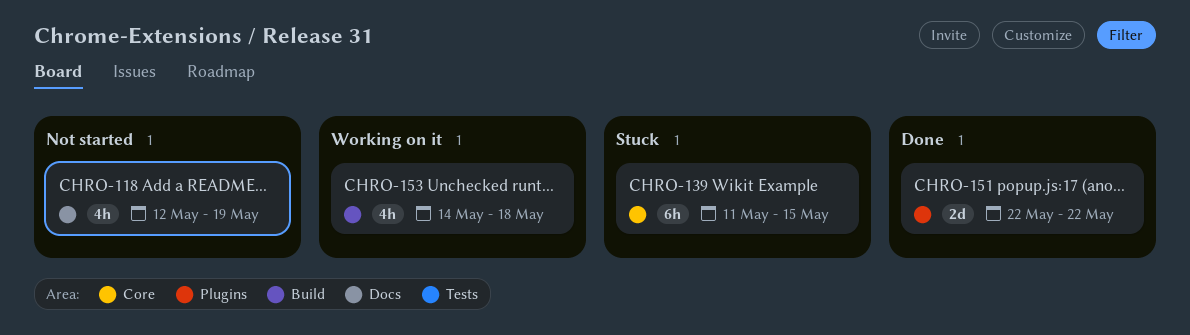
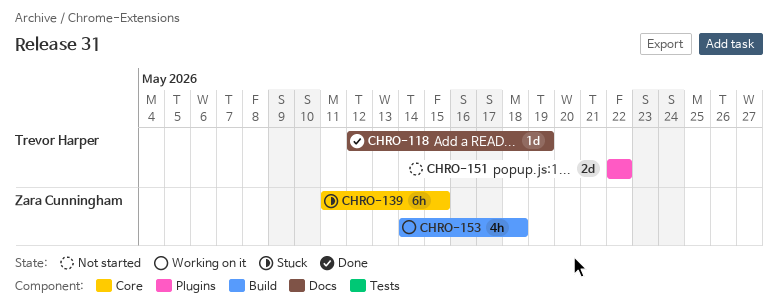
CHRO-118, status: Not started -> Done
CHRO-118, estimate: 4h -> 1d
CHRO-151, status: Done -> Not started

